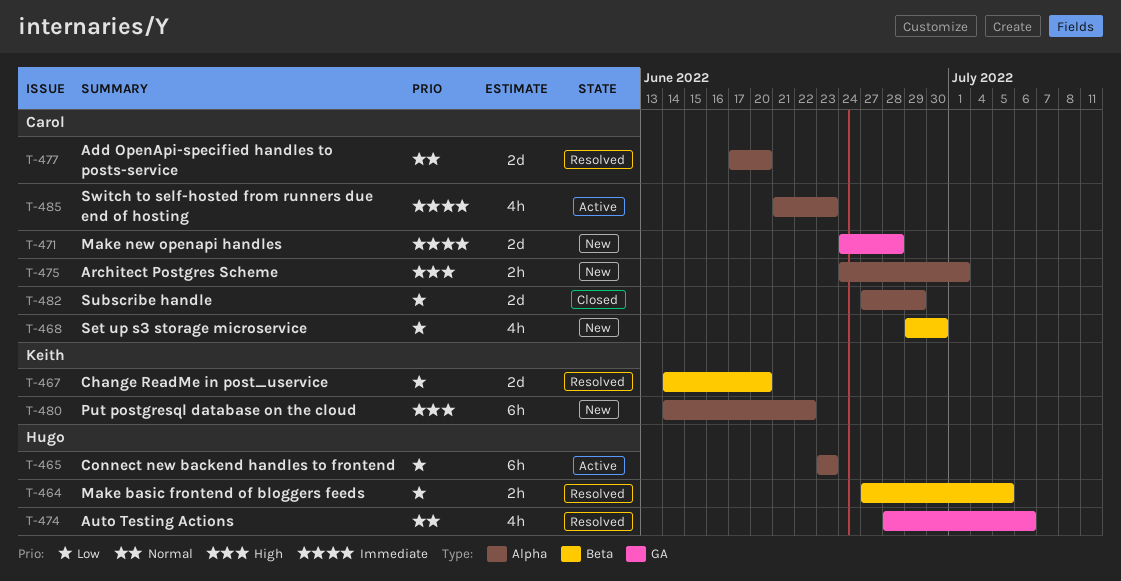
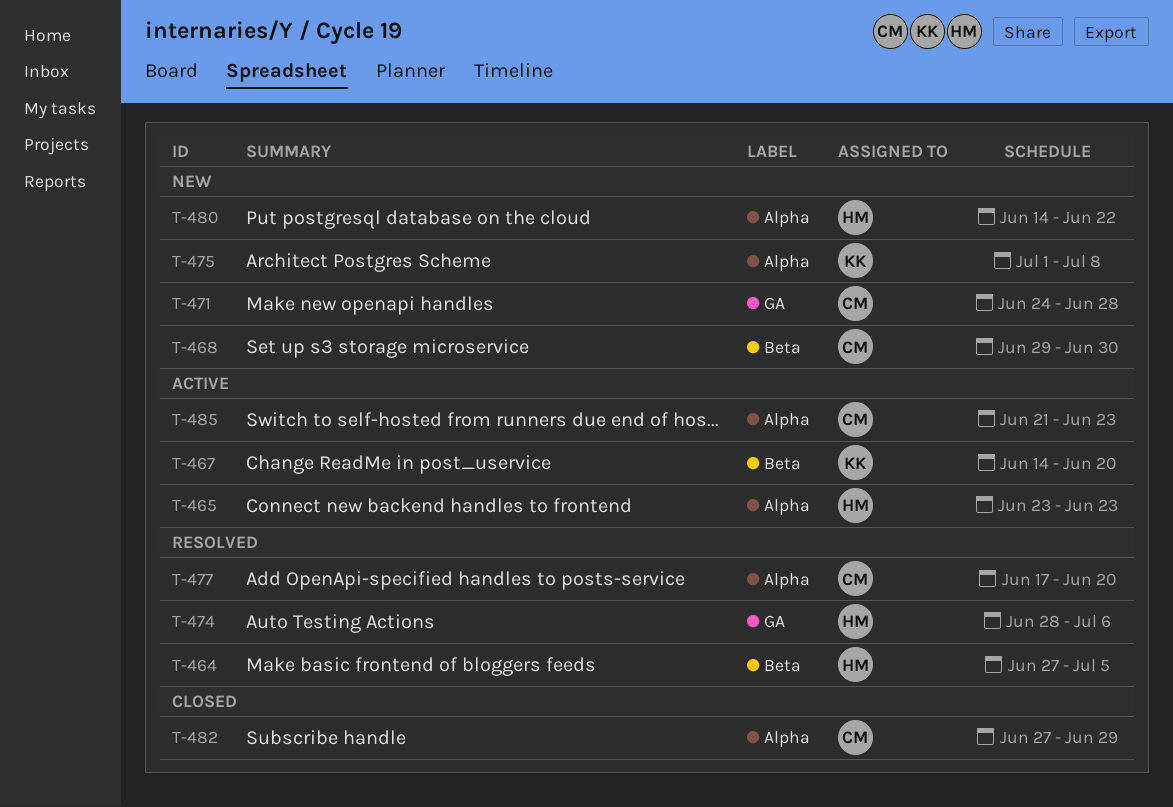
T-467, status: Resolved -> Active
T-475, owner: Carol -> Keith
T-475, start: Jun 24 -> Jul 1
T-475, due: Jul 1 -> Jul 8
T-480, owner: Keith -> Hugo

